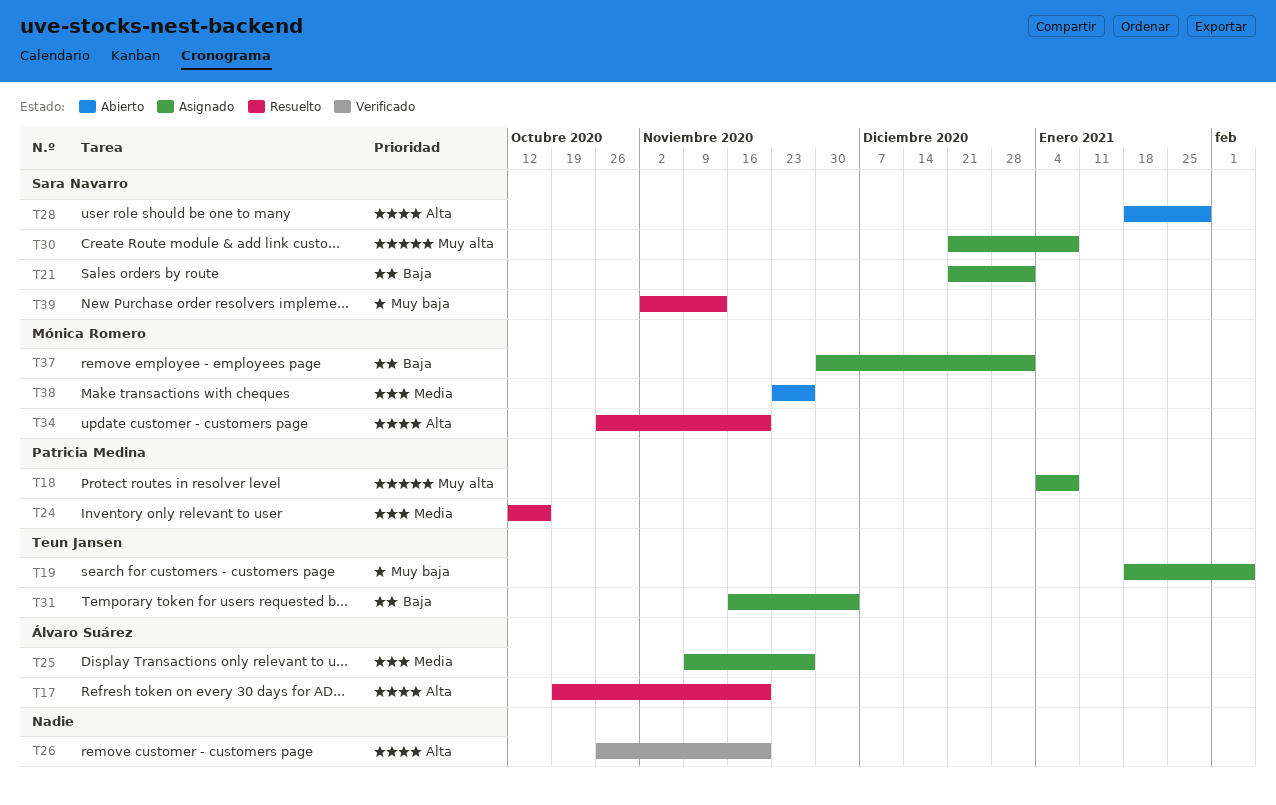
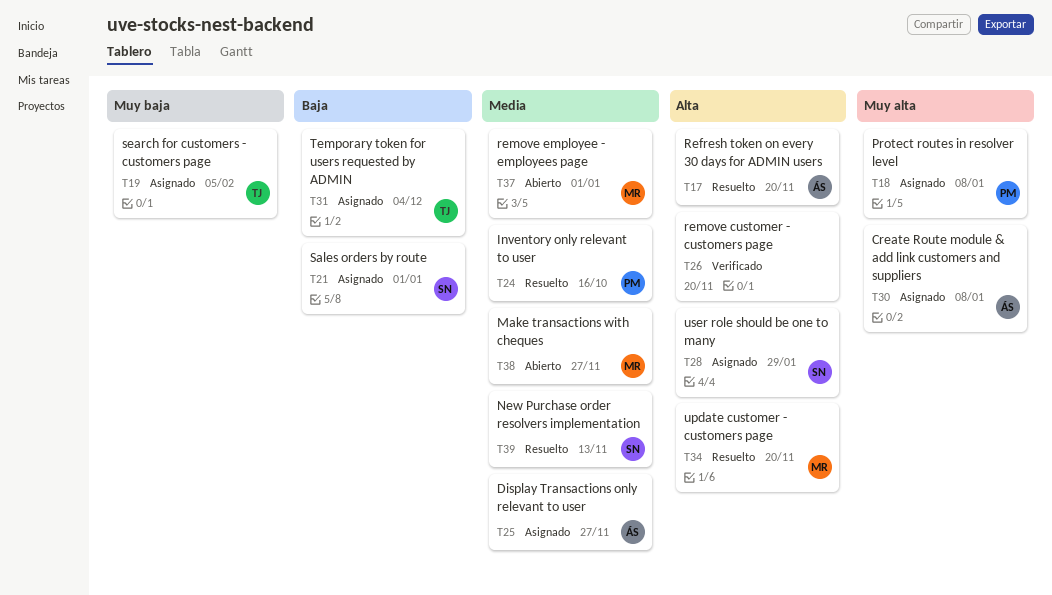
T28, status: Abierto -> Asignado
T30, owner: Sara Navarro -> Álvaro Suárez
T37, status: Asignado -> Abierto
T37, priority: Baja -> Media
T39, priority: Muy baja -> Media

